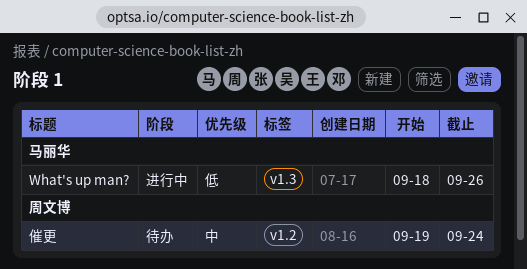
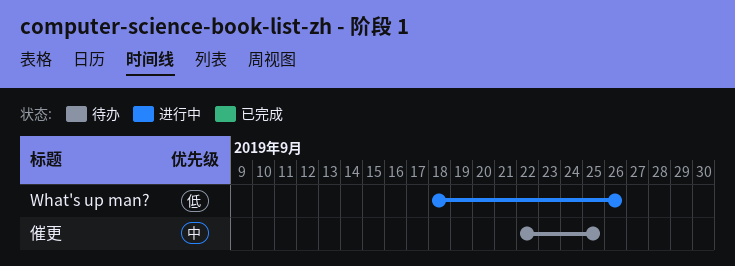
催更, start: Sep 19 -> Sep 22
催更, due: Sep 24 -> Sep 25

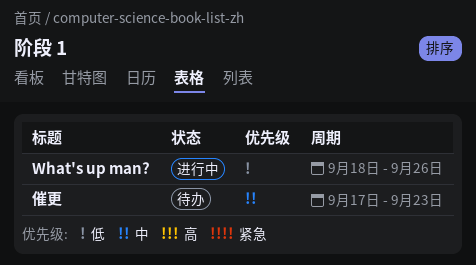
催更, start: Sep 22 -> Sep 17
催更, due: Sep 25 -> Sep 23

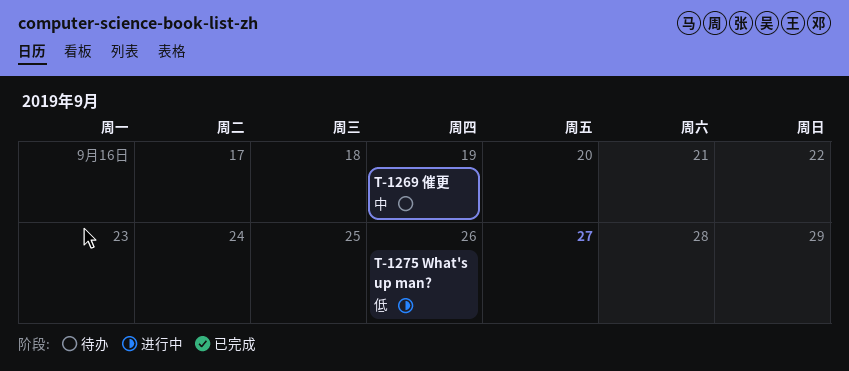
催更, due: Sep 23 -> Sep 19

